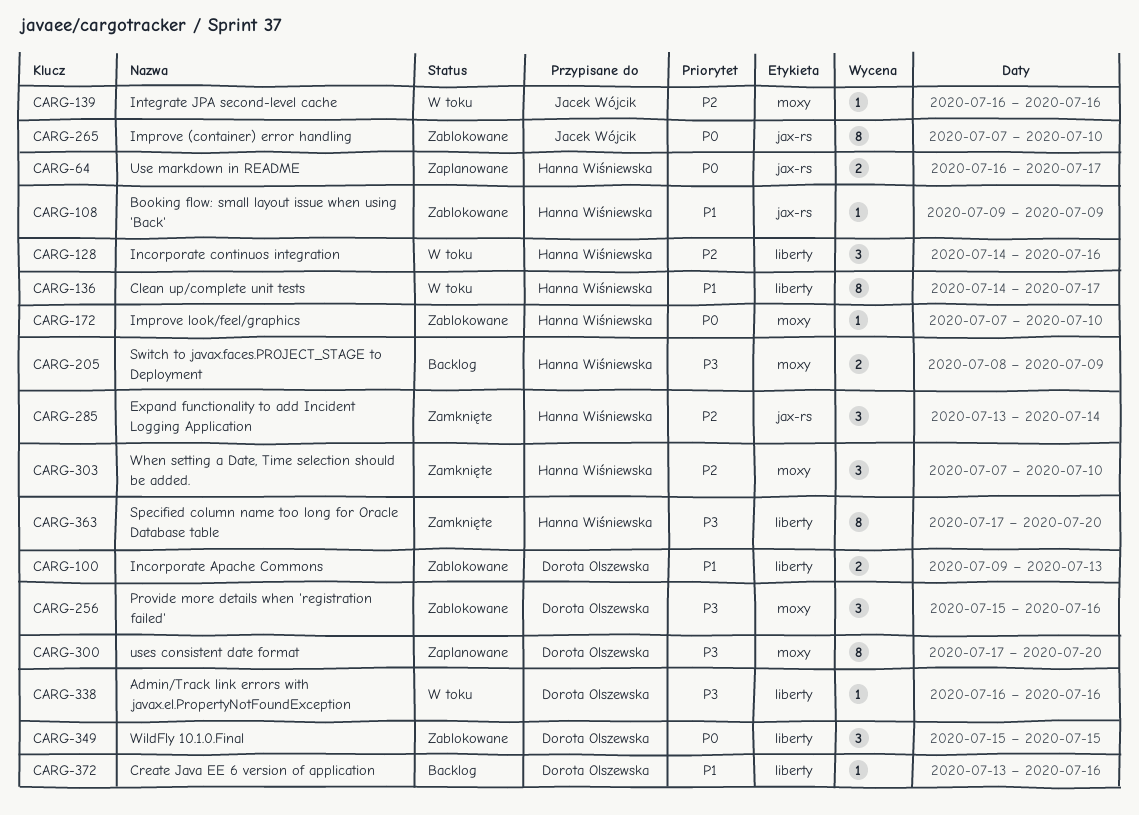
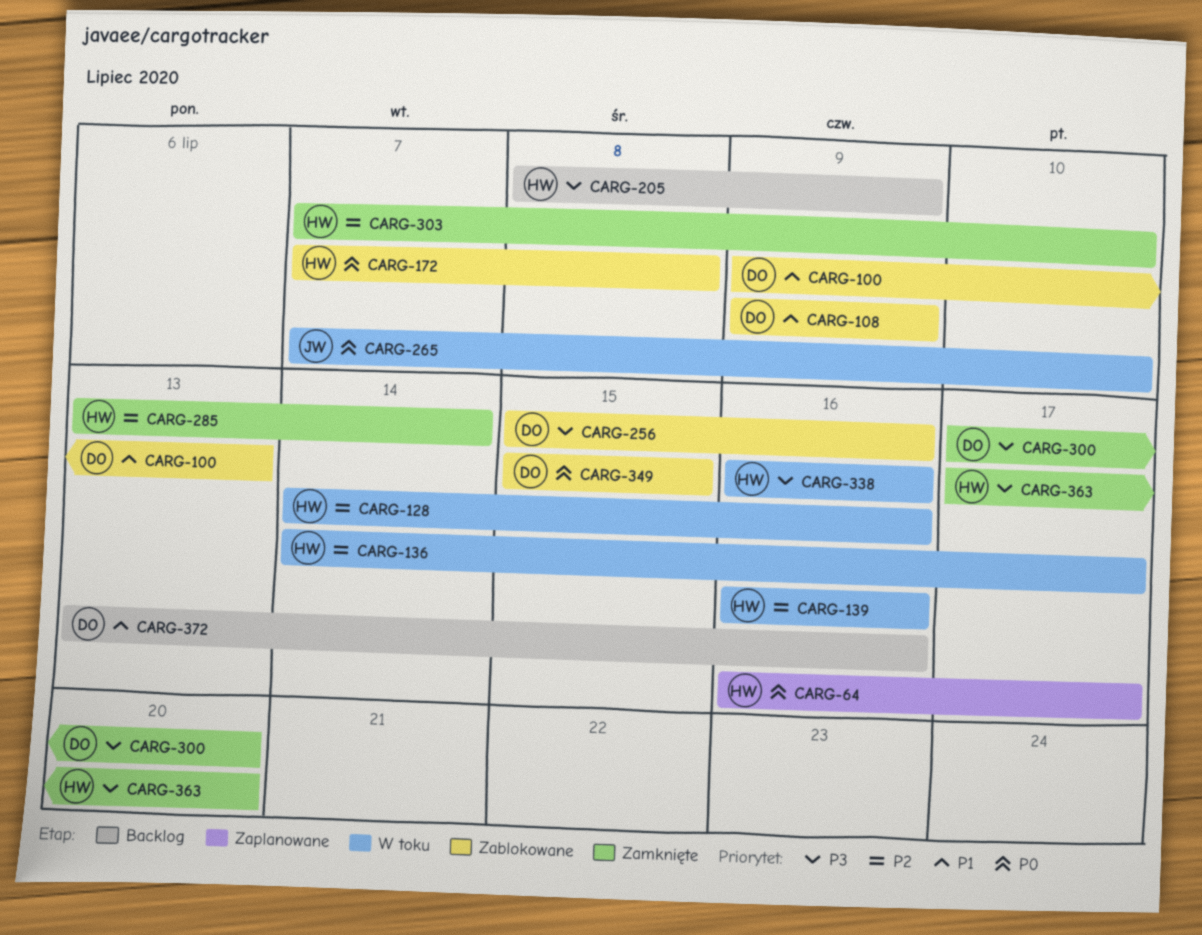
CARG-108, owner: Hanna Wiśniewska -> Dorota Olszewska
CARG-136, priority: P1 -> P2
CARG-139, owner: Jacek Wójcik -> Hanna Wiśniewska
CARG-172, due: Jul 10 -> Jul 8
CARG-265, status: Zablokowane -> W toku
CARG-300, status: Zaplanowane -> Zamknięte
CARG-338, owner: Dorota Olszewska -> Hanna Wiśniewska

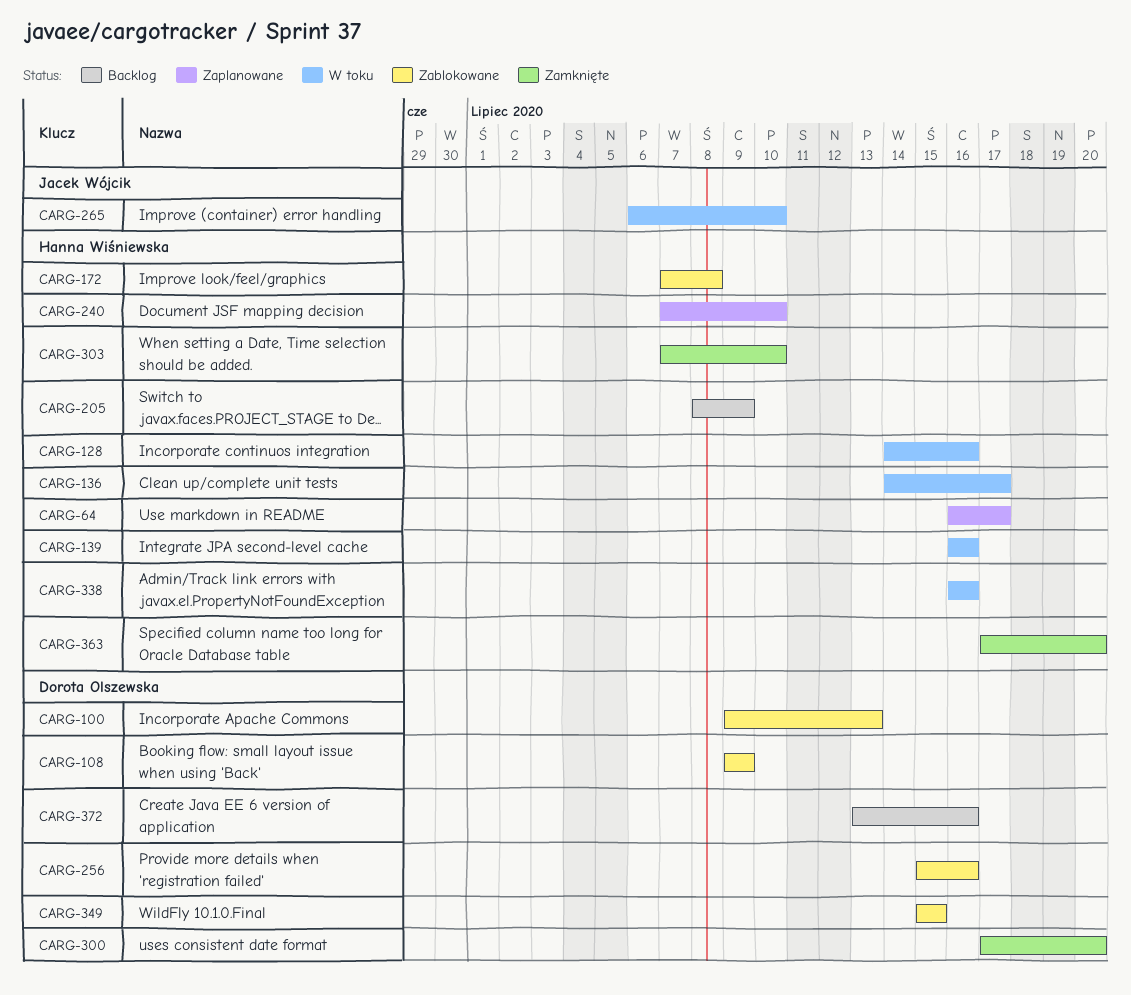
CARG-240: none -> present
CARG-265, start: Jul 7 -> Jul 6
CARG-285: present -> none

